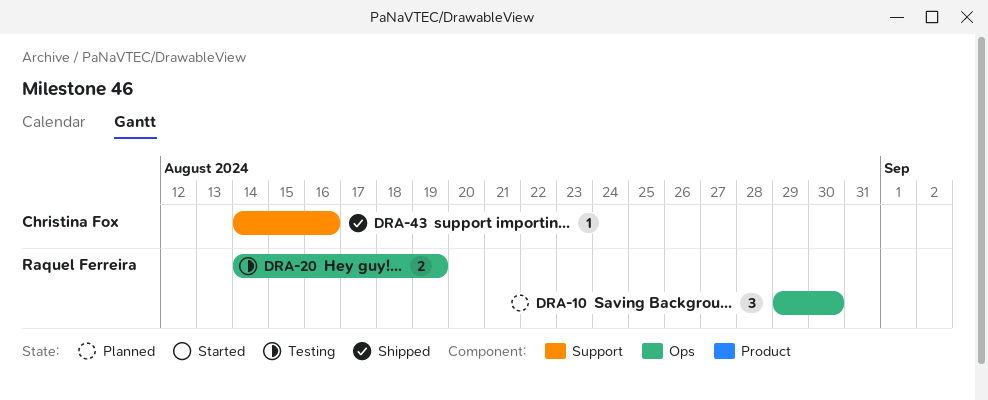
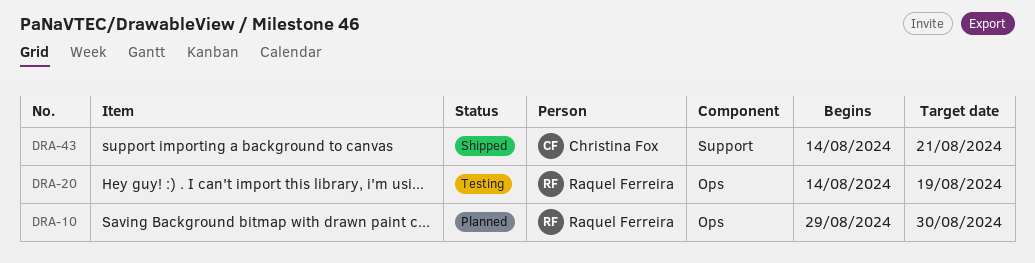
DRA-43, due: Aug 16 -> Aug 21

